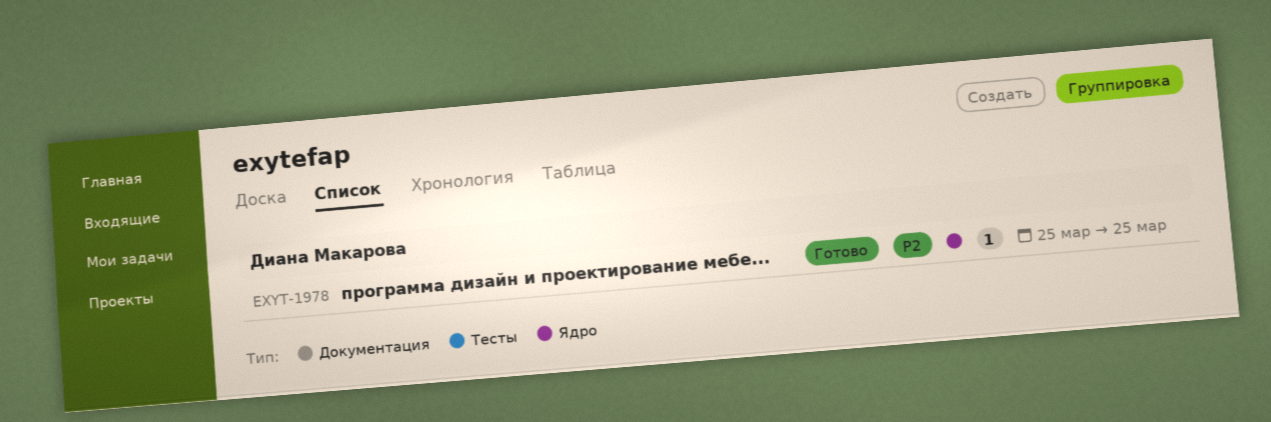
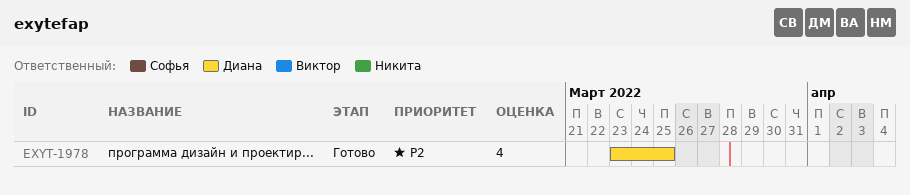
EXYT-1978, estimate: 1 -> 4
EXYT-1978, start: Mar 25 -> Mar 23

